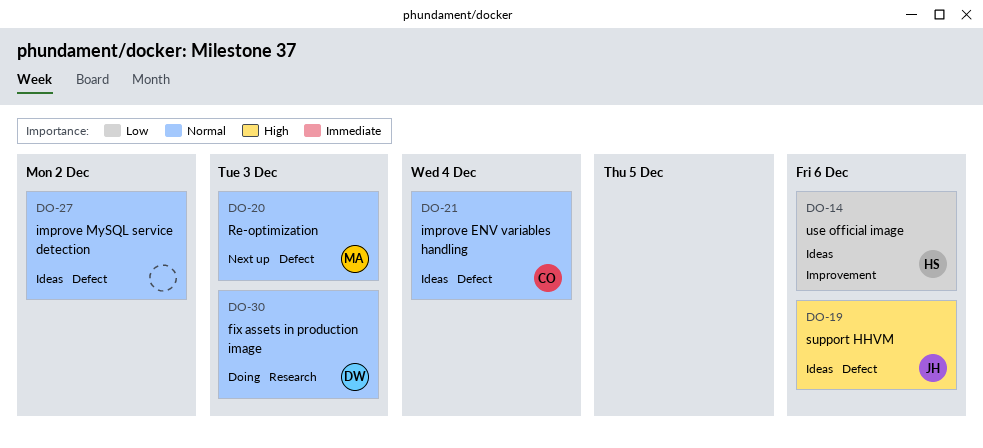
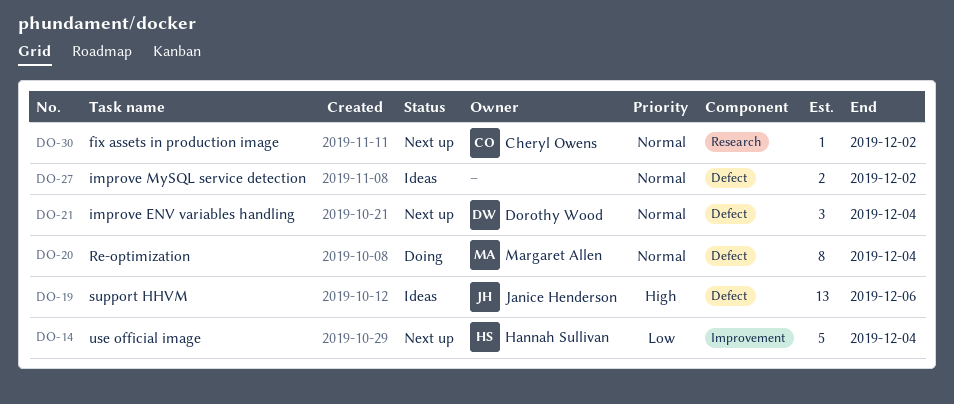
DO-14, status: Ideas -> Next up
DO-14, due: Dec 6 -> Dec 4
DO-20, status: Next up -> Doing
DO-20, due: Dec 3 -> Dec 4
DO-21, status: Ideas -> Next up
DO-21, owner: Cheryl Owens -> Dorothy Wood
DO-30, status: Doing -> Next up
DO-30, owner: Dorothy Wood -> Cheryl Owens
DO-30, due: Dec 3 -> Dec 2

